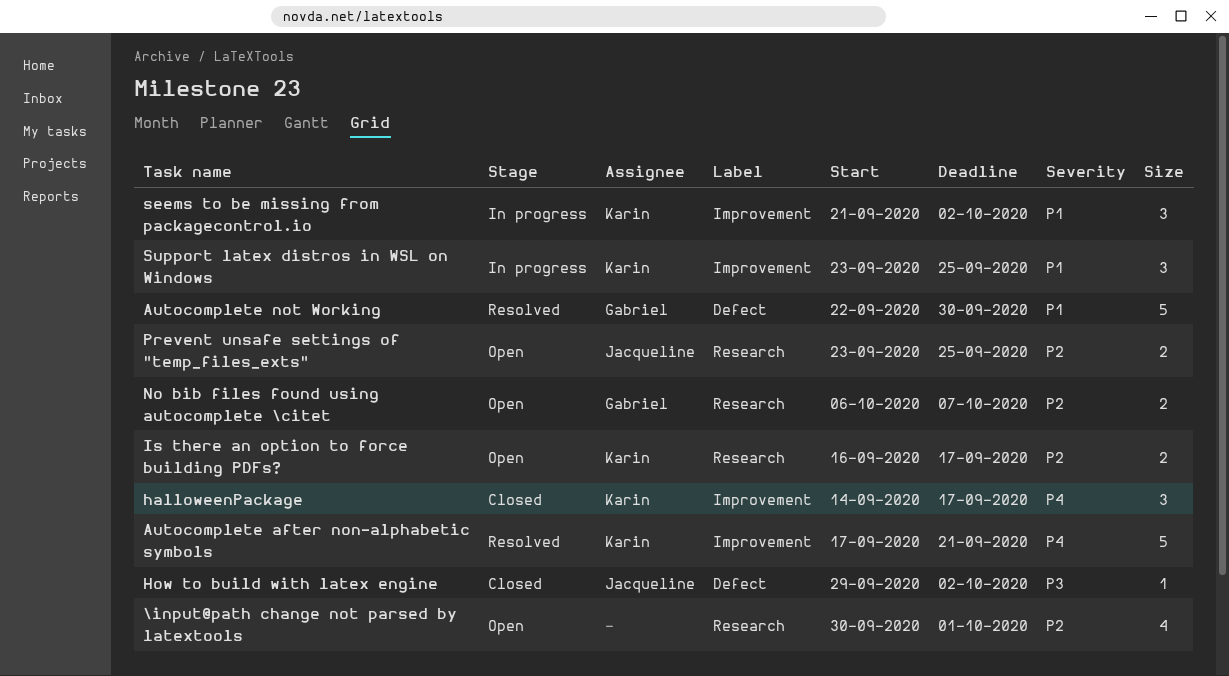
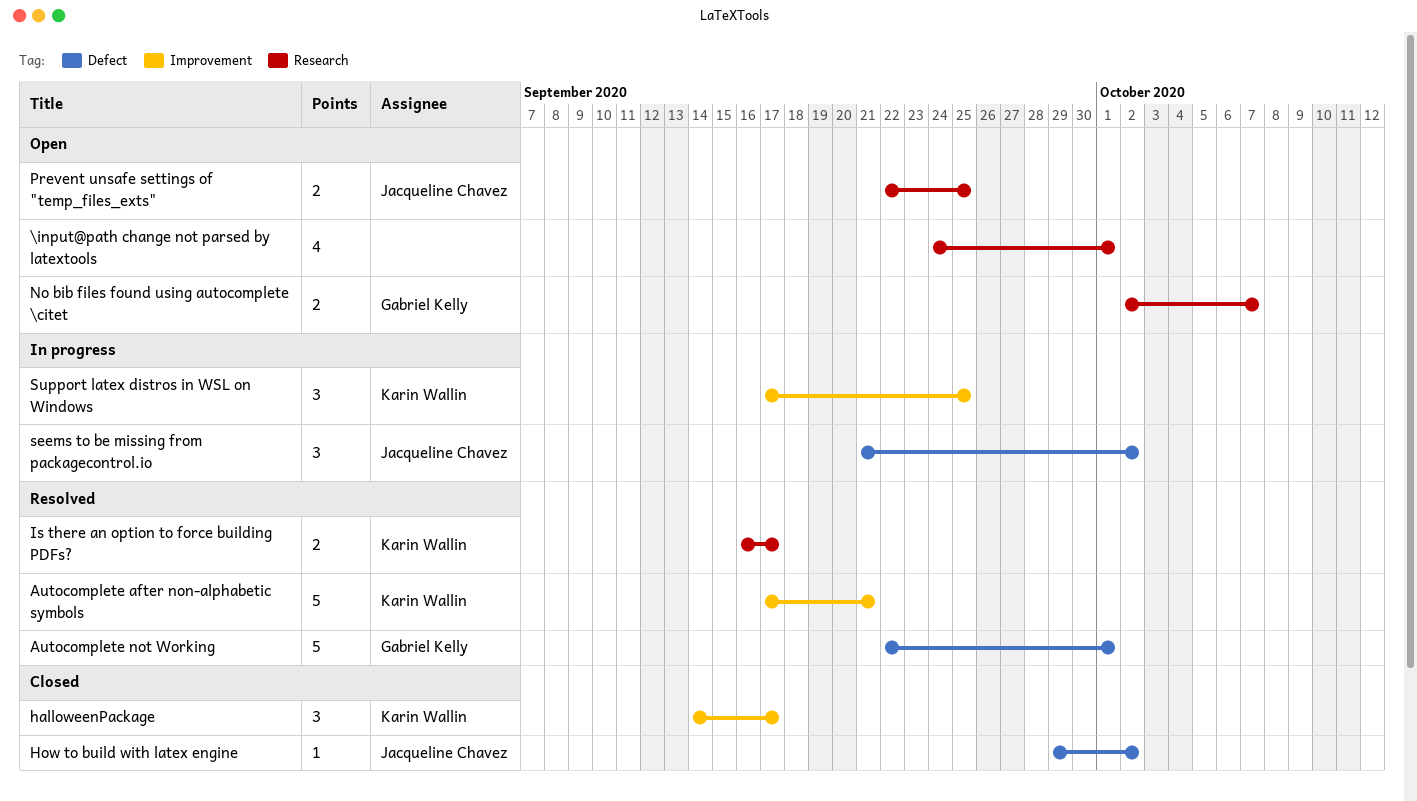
\input@path change not parsed by latextools, start: Sep 30 -> Sep 24
Autocomplete not Working, due: Sep 30 -> Oct 1
Is there an option to force building PDFs?, status: Open -> Resolved
No bib files found using autocomplete \citet, start: Oct 6 -> Oct 2
Prevent unsafe settings of "temp_files_exts", start: Sep 23 -> Sep 22
seems to be missing from packagecontrol.io, owner: Karin Wallin -> Jacqueline Chavez
seems to be missing from packagecontrol.io, label: Improvement -> Defect
Support latex distros in WSL on Windows, start: Sep 23 -> Sep 17

